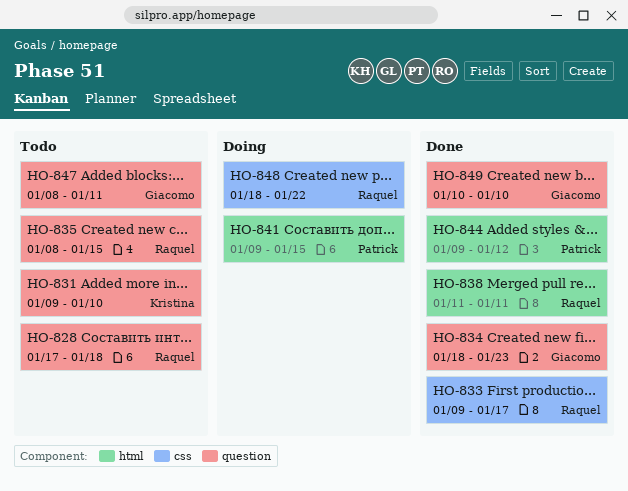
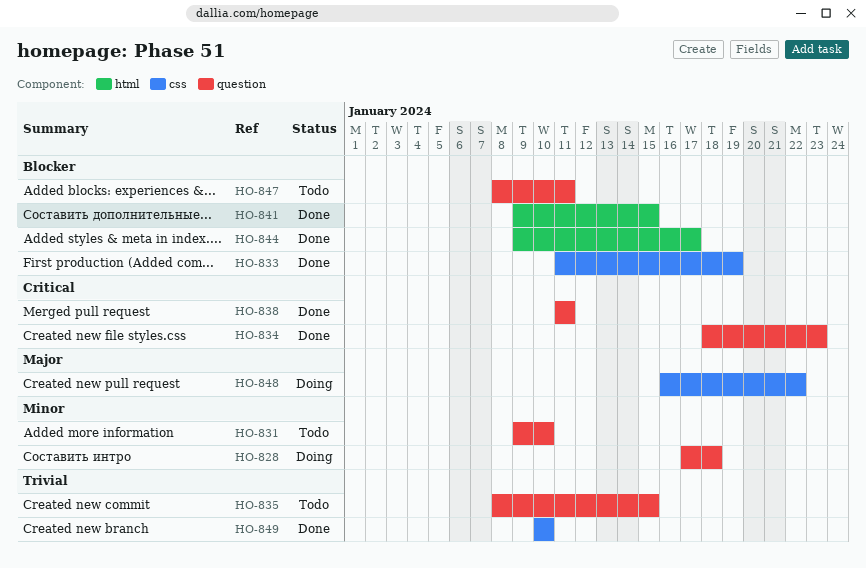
HO-828, status: Todo -> Doing
HO-833, start: Jan 9 -> Jan 11
HO-833, due: Jan 17 -> Jan 19
HO-838, label: html -> question
HO-841, status: Doing -> Done
HO-844, due: Jan 12 -> Jan 17
HO-848, start: Jan 18 -> Jan 16
HO-849, label: question -> css

